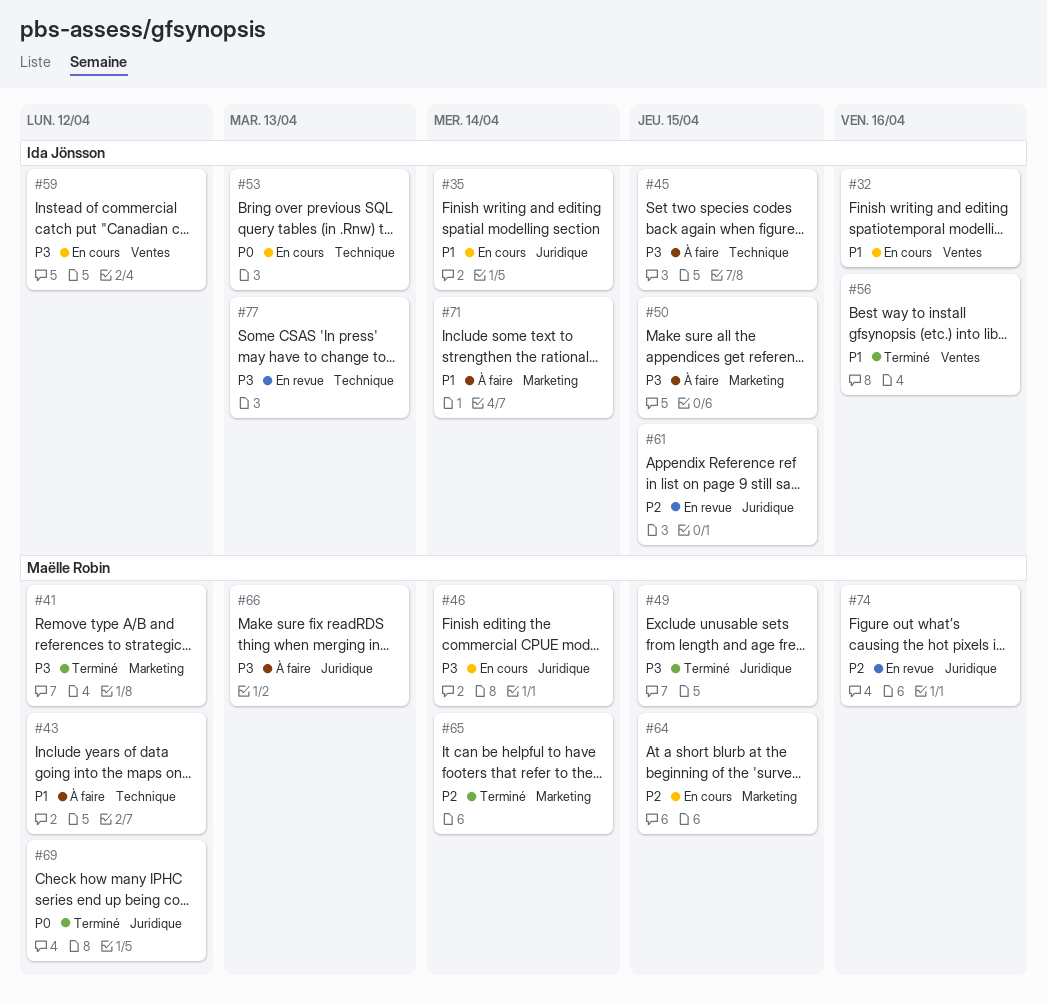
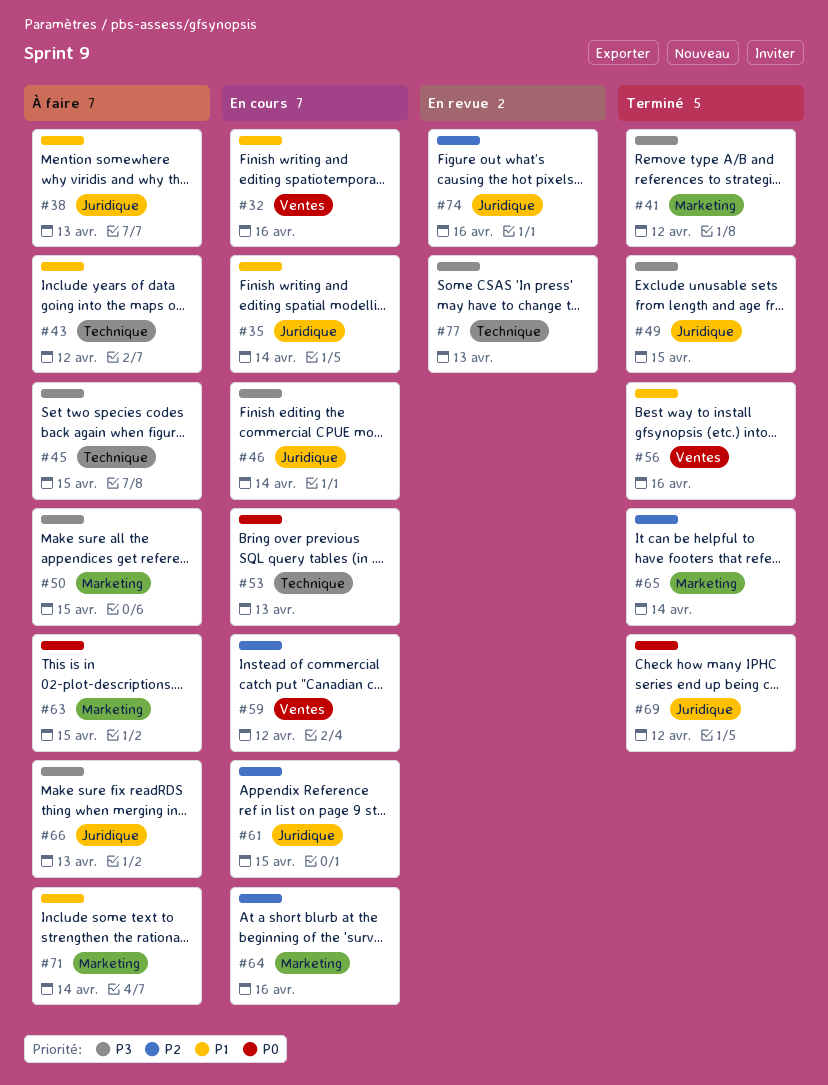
#38: none -> present
#59, priority: P3 -> P2
#61, status: En revue -> En cours
#63: none -> present
#64, due: Apr 15 -> Apr 16

